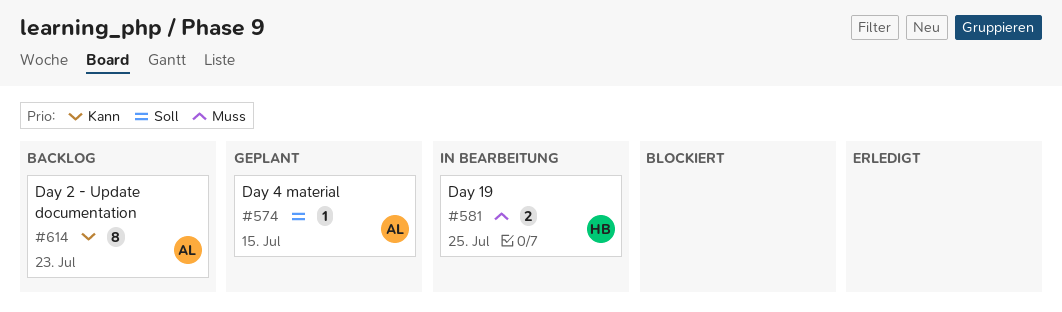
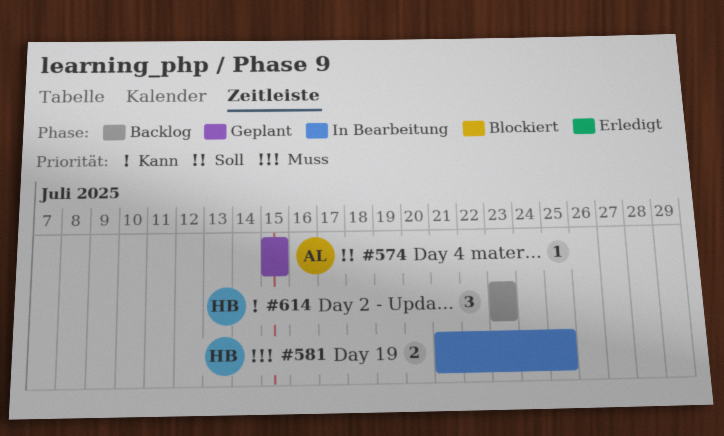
#614, owner: AL -> HB
#614, estimate: 8 -> 3

